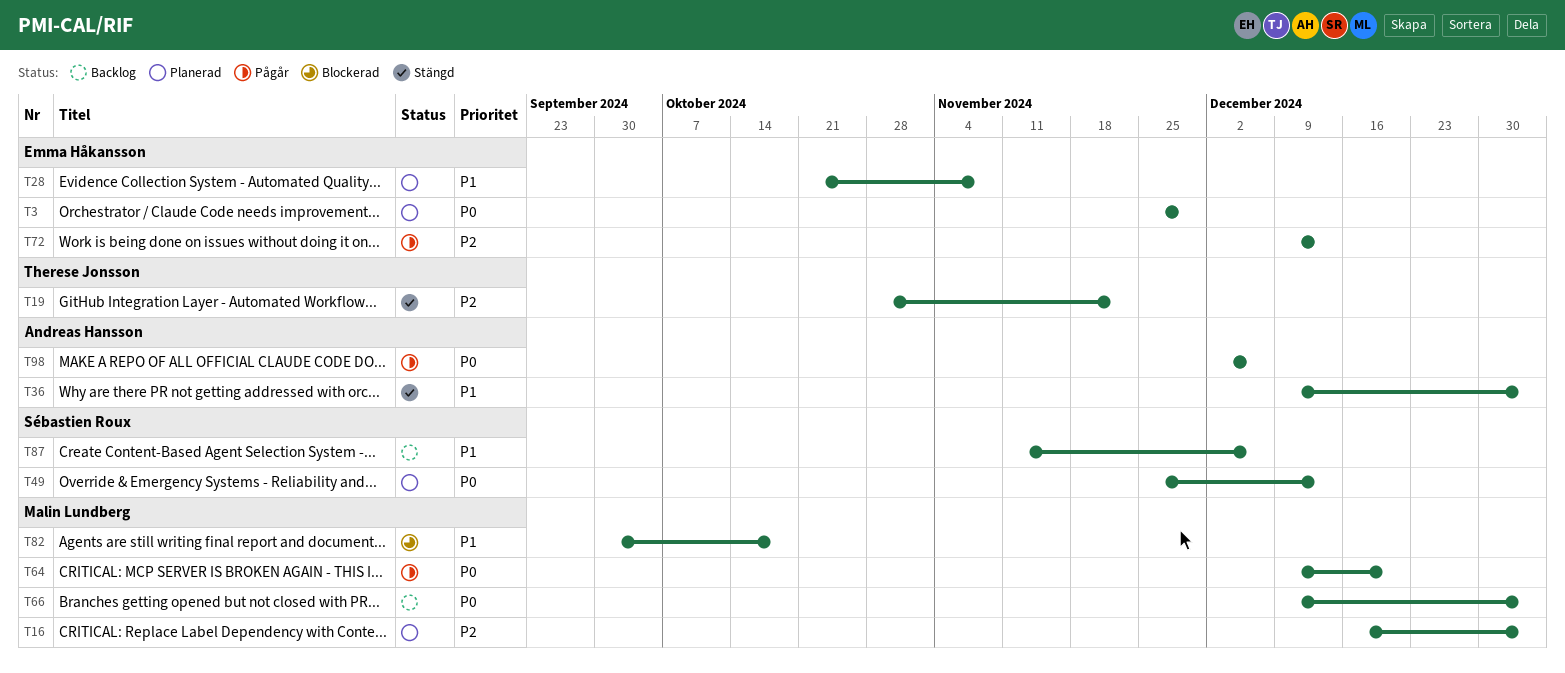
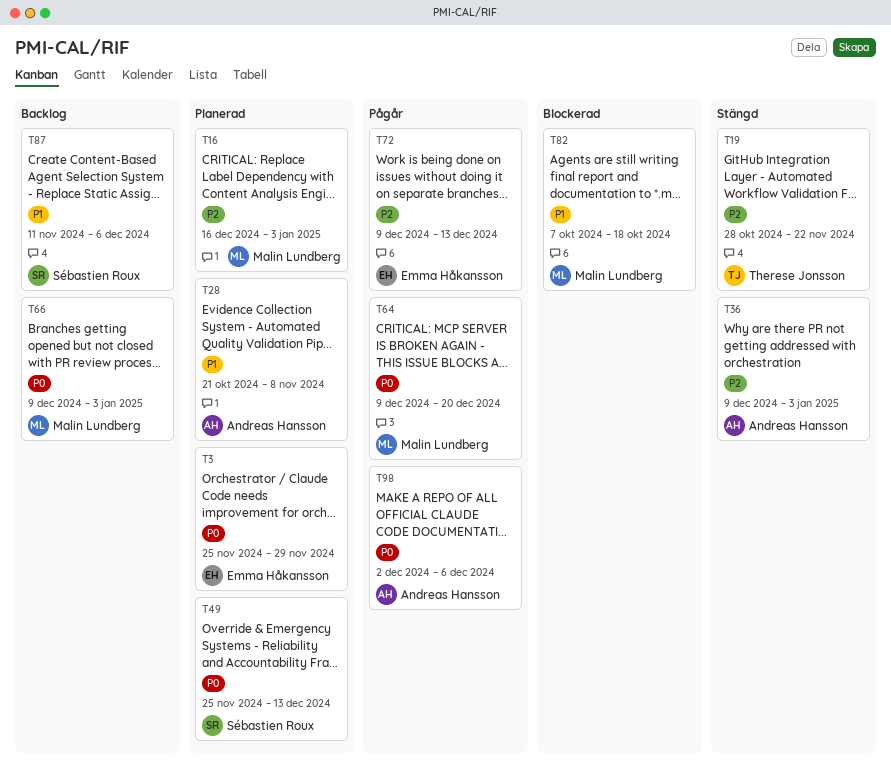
T28, owner: Emma Håkansson -> Andreas Hansson
T36, priority: P1 -> P2
T82, start: Sep 30 -> Oct 7

